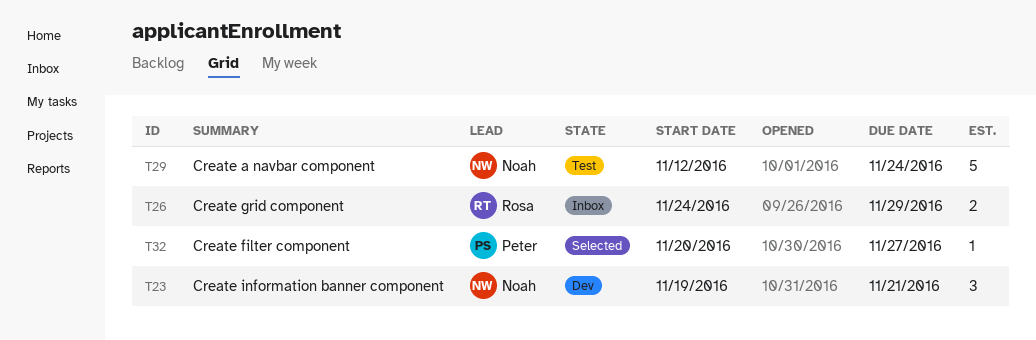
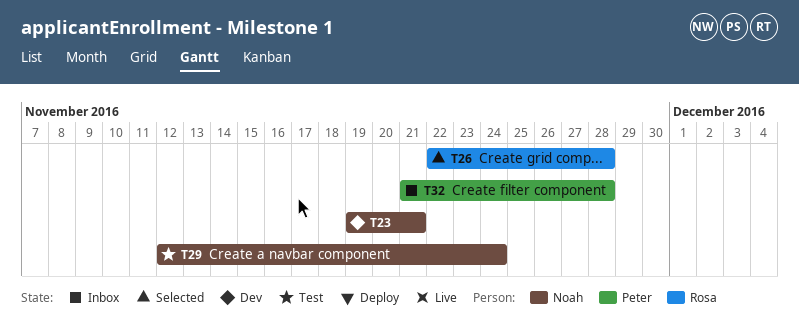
T26, status: Inbox -> Selected
T26, start: Nov 24 -> Nov 22
T26, due: Nov 29 -> Nov 28
T32, status: Selected -> Inbox
T32, start: Nov 20 -> Nov 21
T32, due: Nov 27 -> Nov 28

